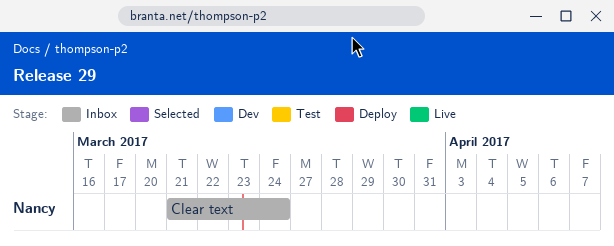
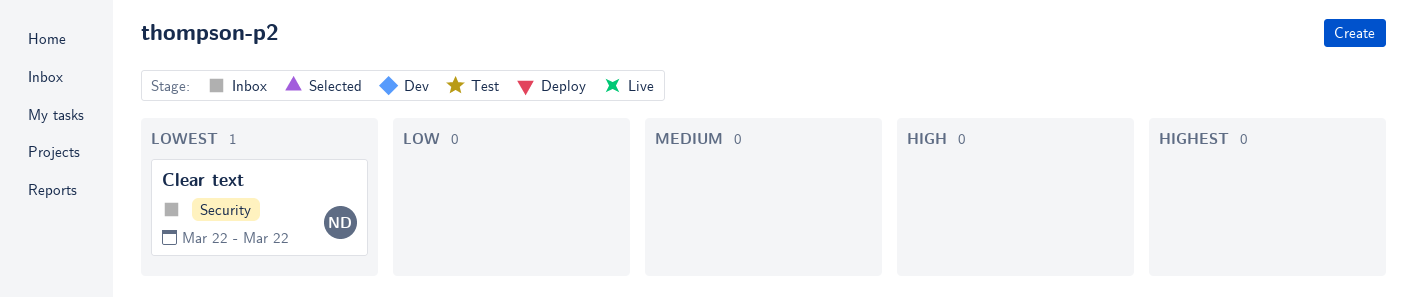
Clear text, start: Mar 21 -> Mar 22
Clear text, due: Mar 24 -> Mar 22

